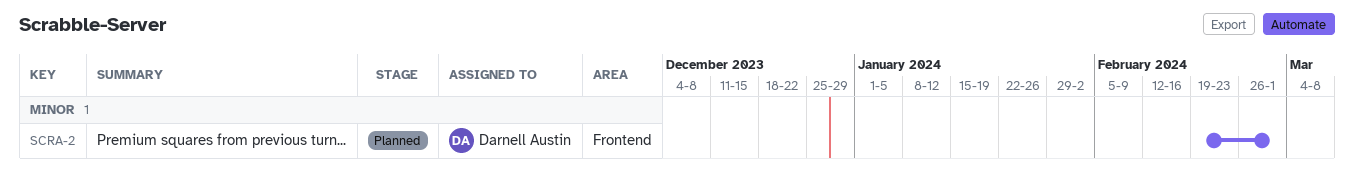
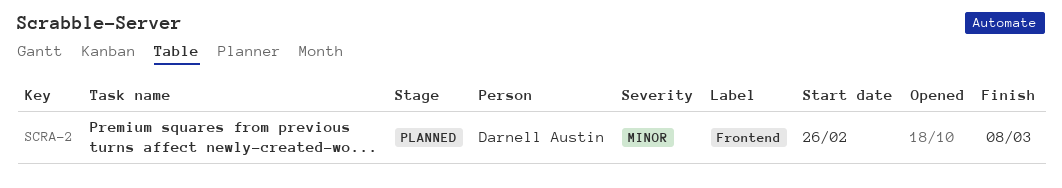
SCRA-2, start: Feb 19 -> Feb 26
SCRA-2, due: Mar 1 -> Mar 8

